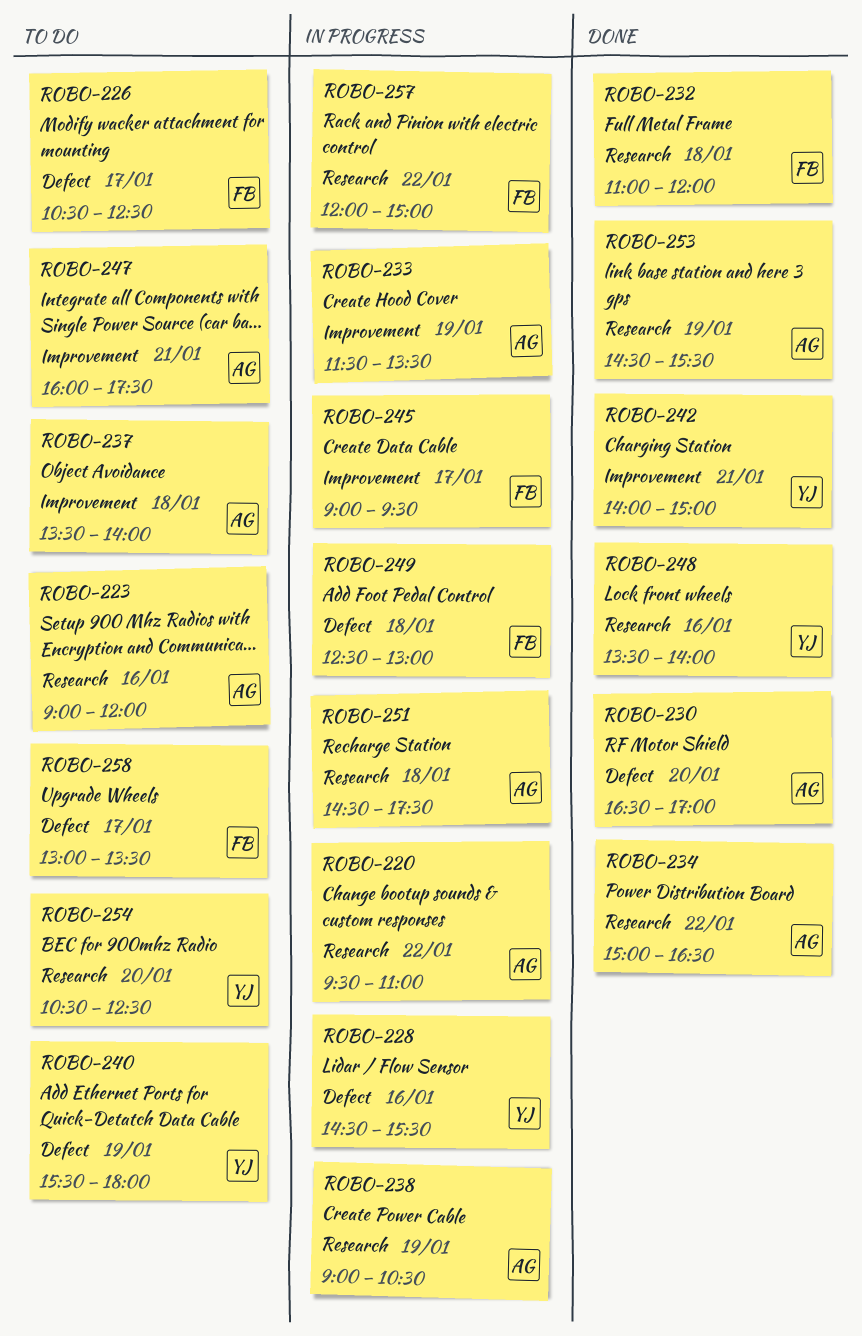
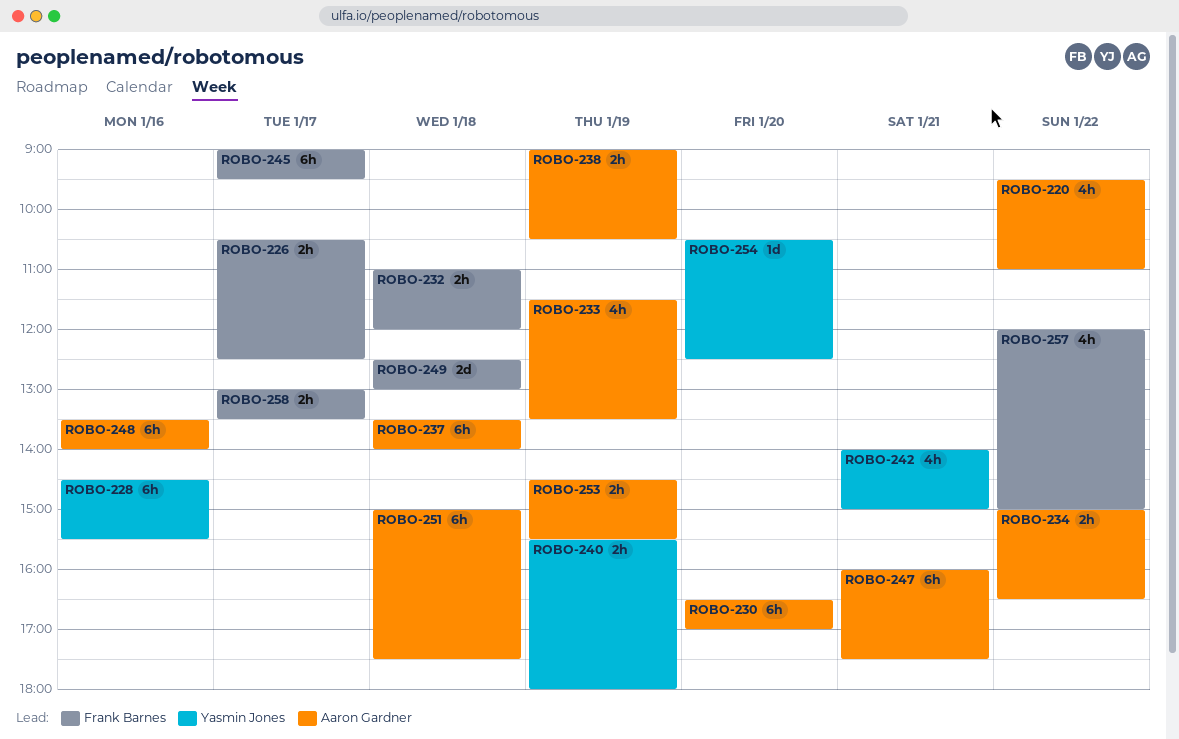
ROBO-223: present -> none
ROBO-248, owner: Yasmin Jones -> Aaron Gardner
ROBO-251, begins: 14:30 -> 15:00

